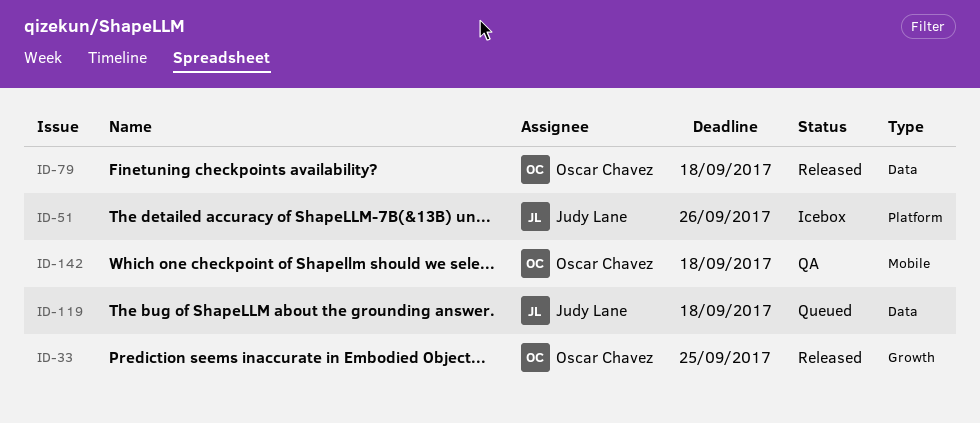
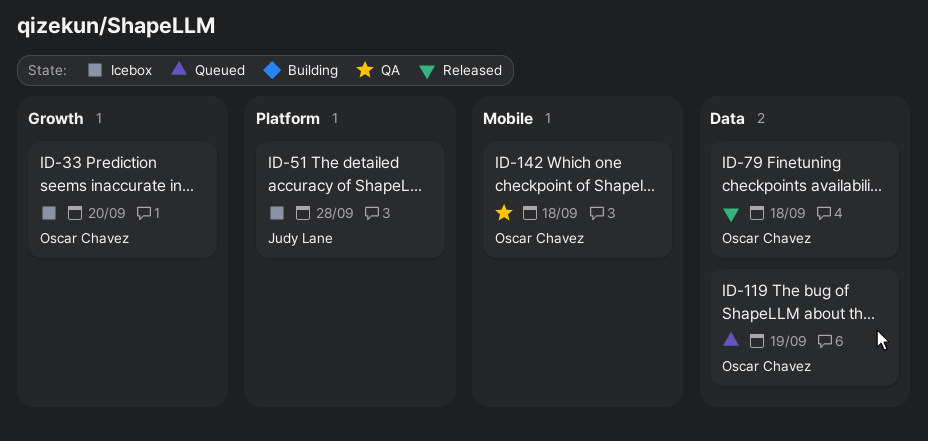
ID-33, status: Released -> Icebox
ID-33, due: Sep 25 -> Sep 20
ID-51, due: Sep 26 -> Sep 28
ID-119, owner: Judy Lane -> Oscar Chavez
ID-119, due: Sep 18 -> Sep 19

